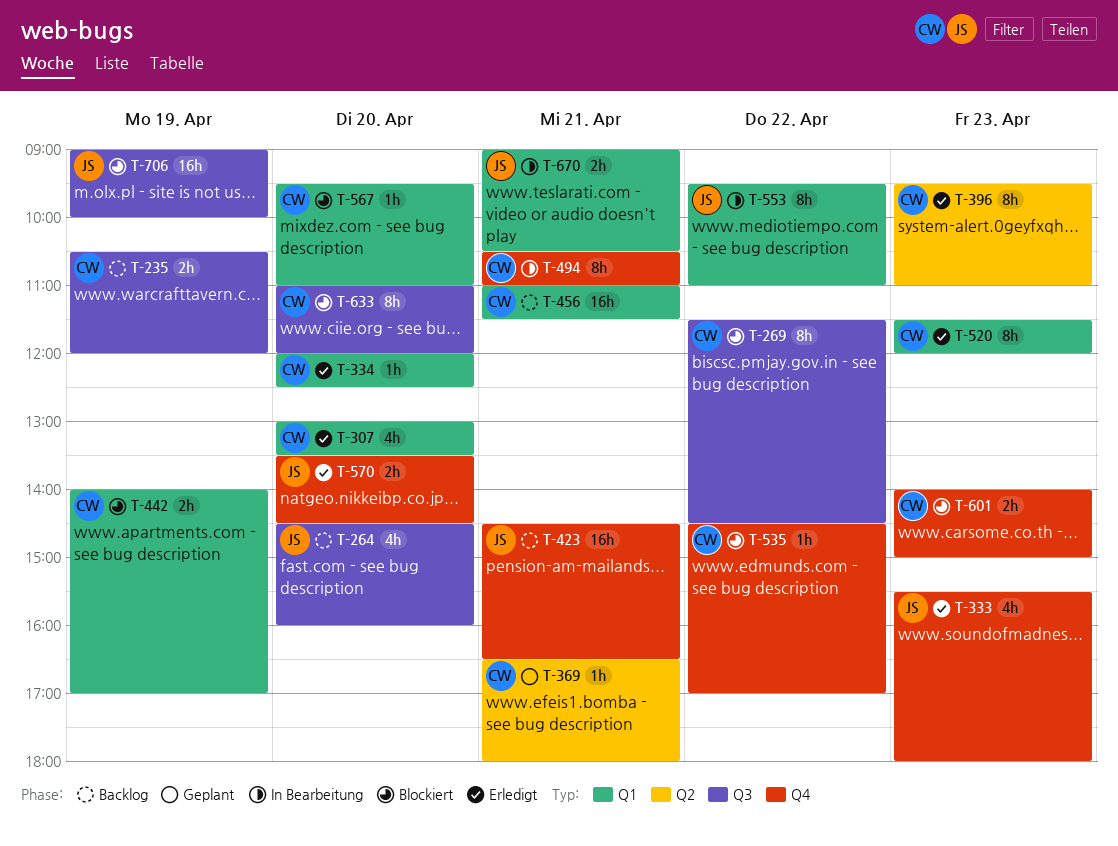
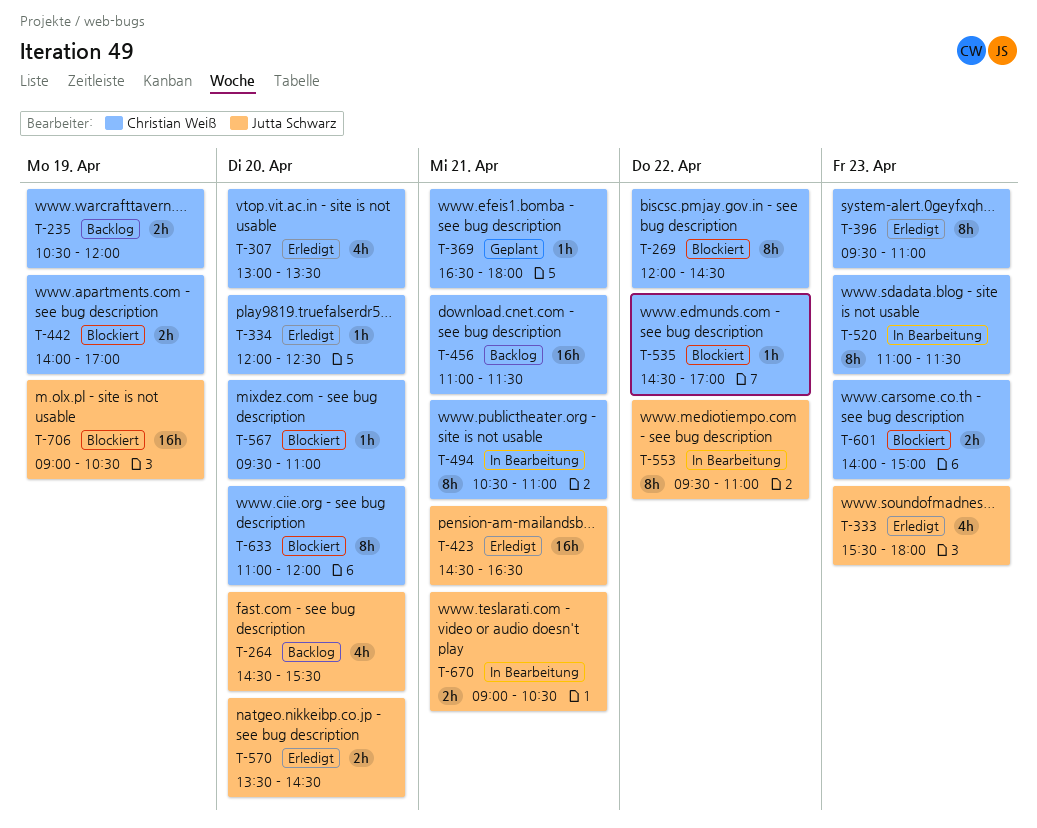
T-264, ends: 16:00 -> 15:30
T-269, begins: 11:30 -> 12:00
T-423, status: Backlog -> Erledigt
T-520, status: Erledigt -> In Bearbeitung
T-520, begins: 11:30 -> 11:00
T-520, ends: 12:00 -> 11:30
T-706, ends: 10:00 -> 10:30

